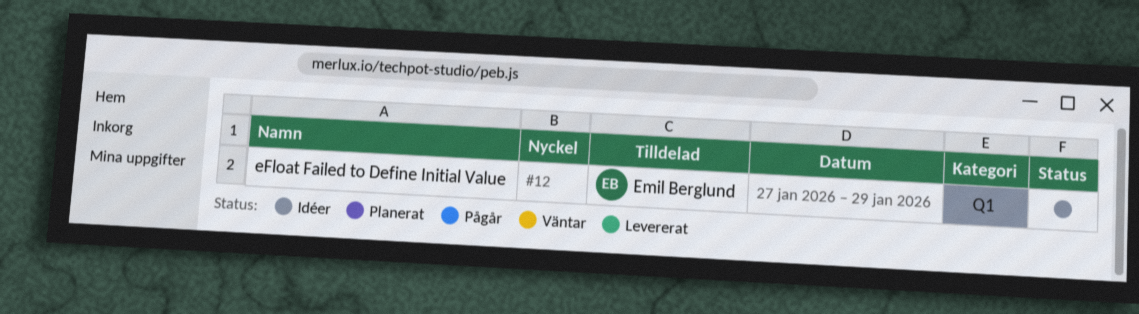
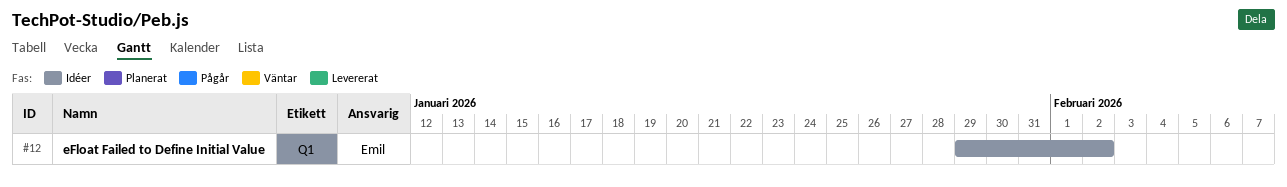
#12, start: Jan 27 -> Jan 29
#12, due: Jan 29 -> Feb 2

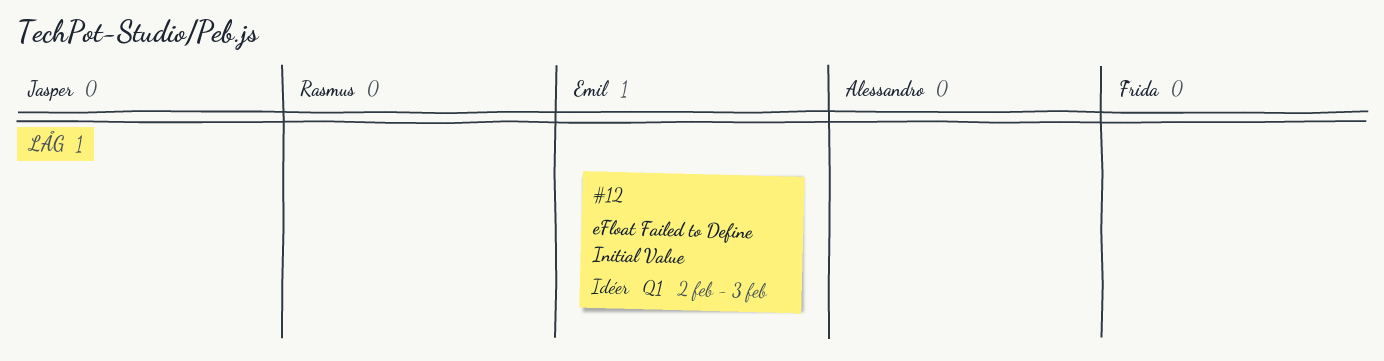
#12, start: Jan 29 -> Feb 2
#12, due: Feb 2 -> Feb 3

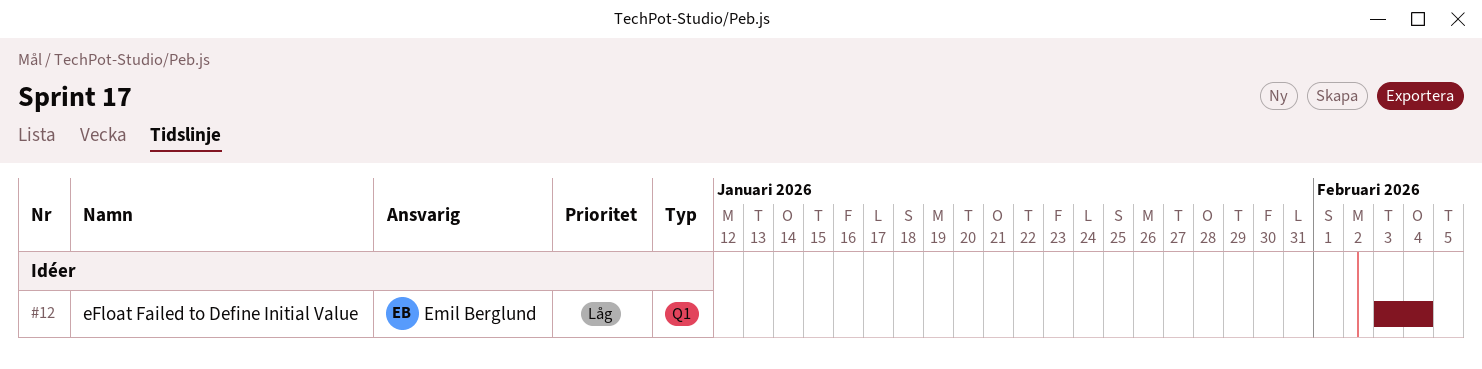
#12, start: Feb 2 -> Feb 3
#12, due: Feb 3 -> Feb 4

